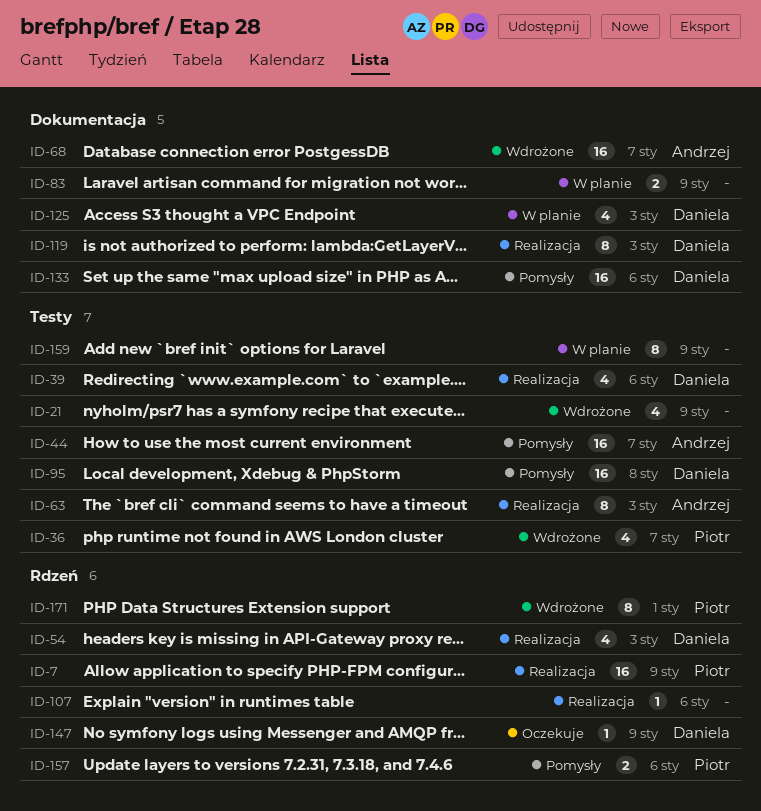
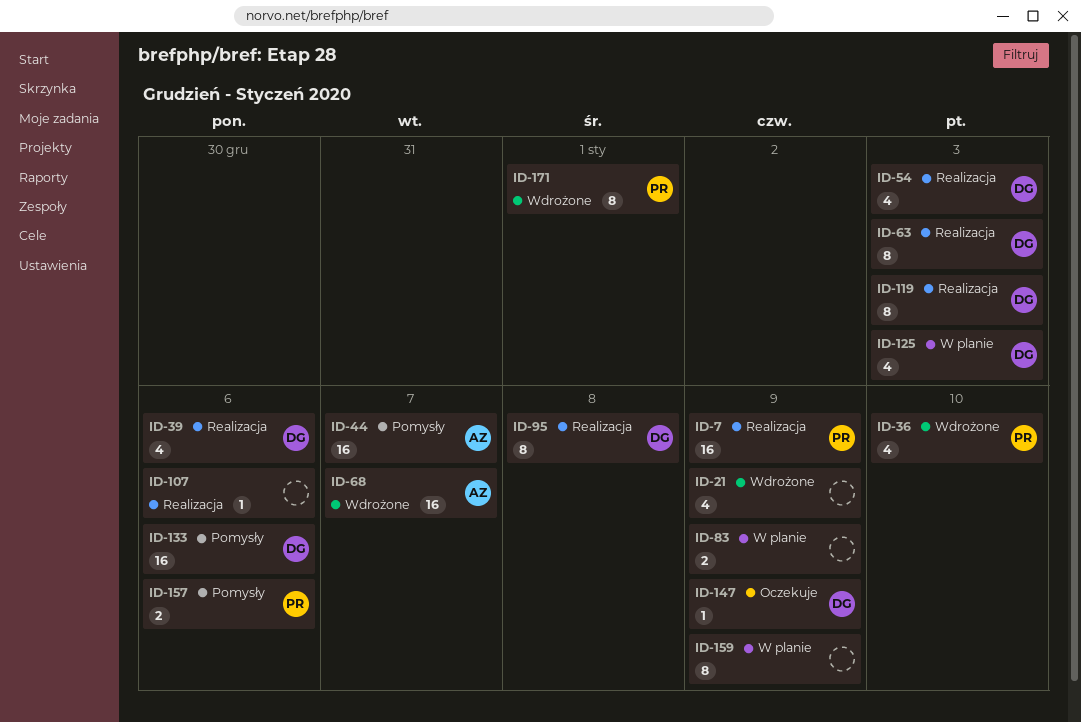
ID-36, due: Jan 7 -> Jan 10
ID-63, owner: Andrzej -> Daniela
ID-95, status: Pomysły -> Realizacja
ID-95, estimate: 16 -> 8

